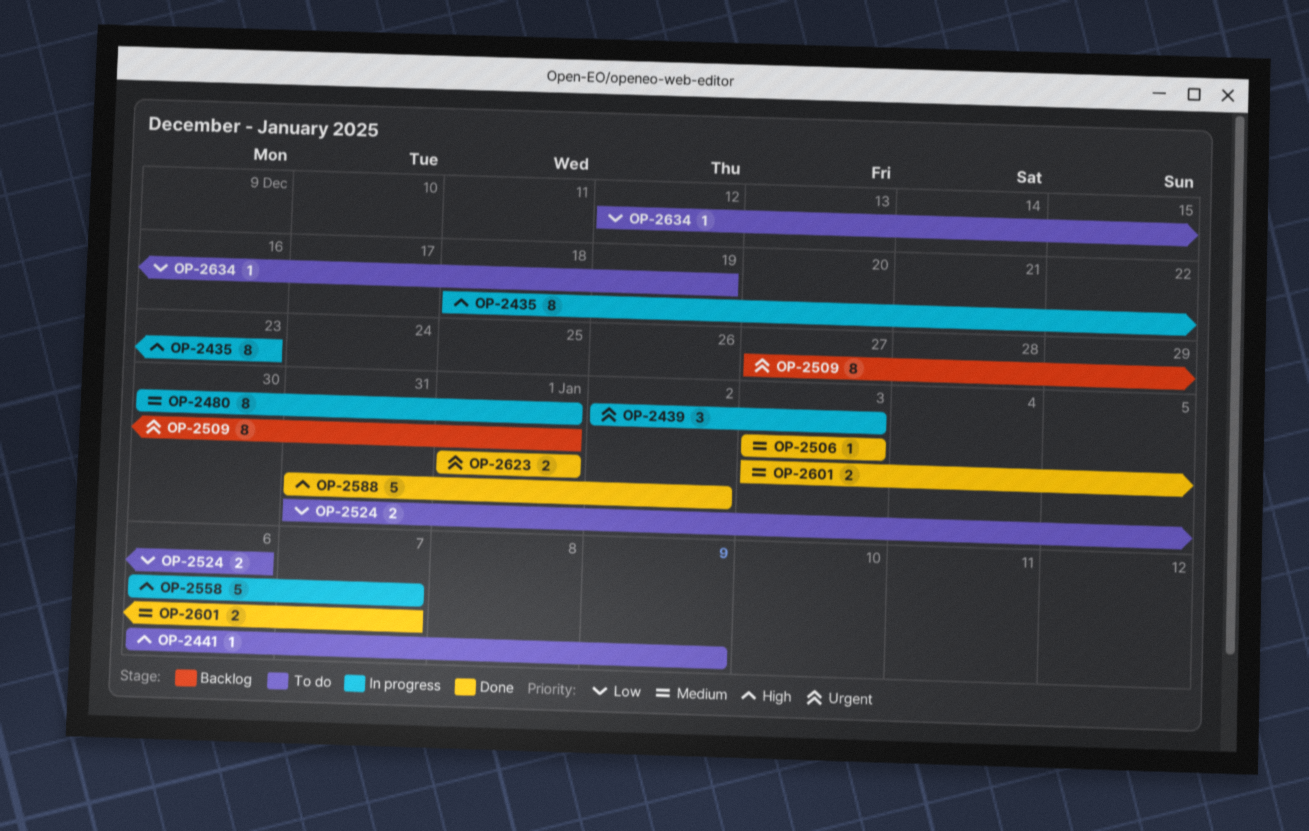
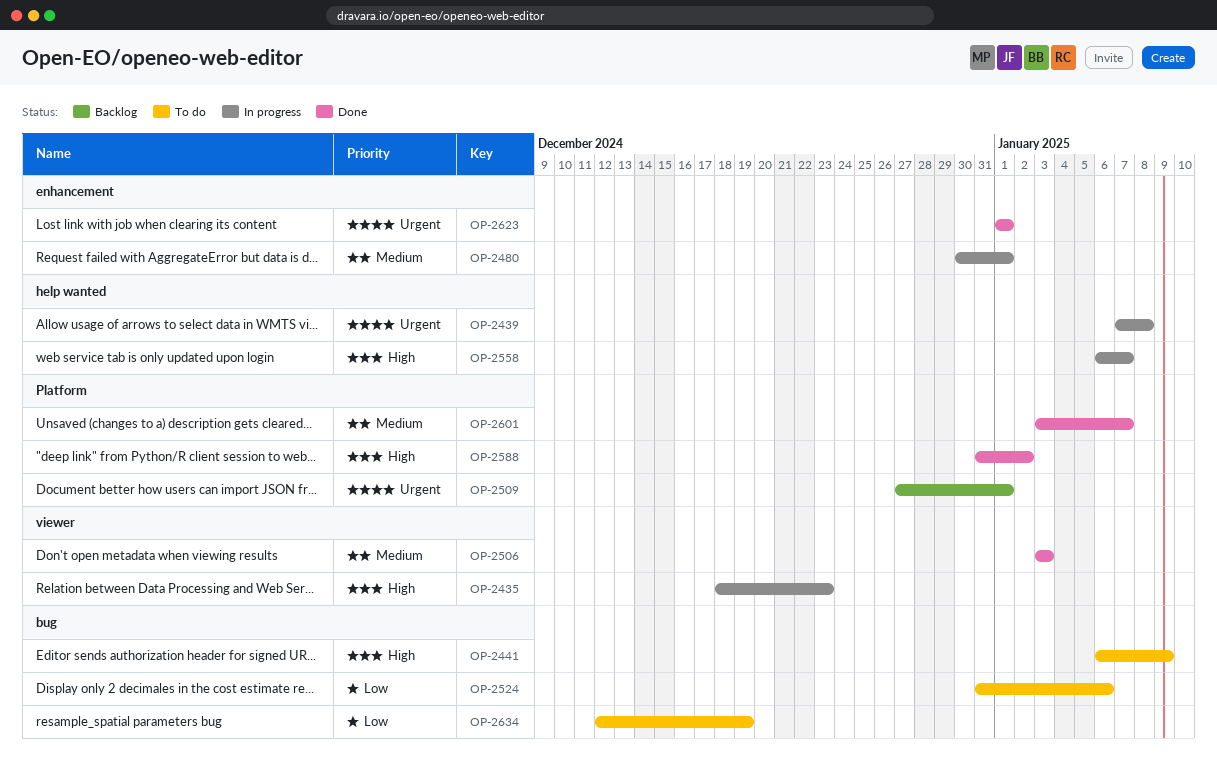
OP-2439, start: Jan 2 -> Jan 7
OP-2439, due: Jan 3 -> Jan 8

